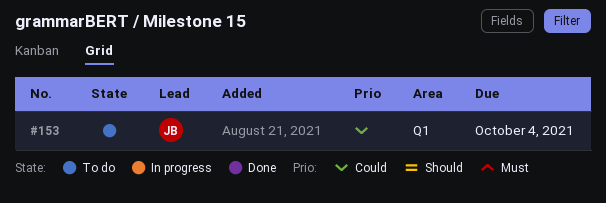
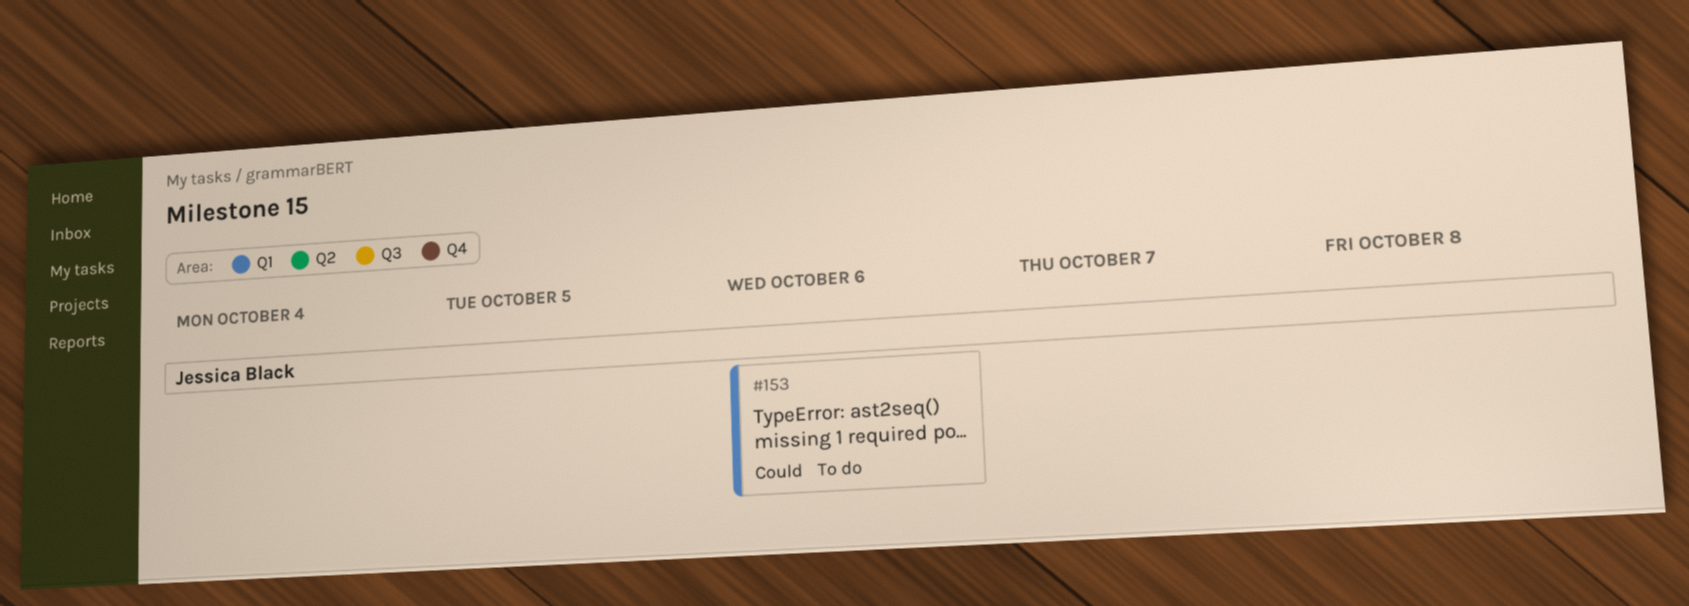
#153, due: Oct 4 -> Oct 6

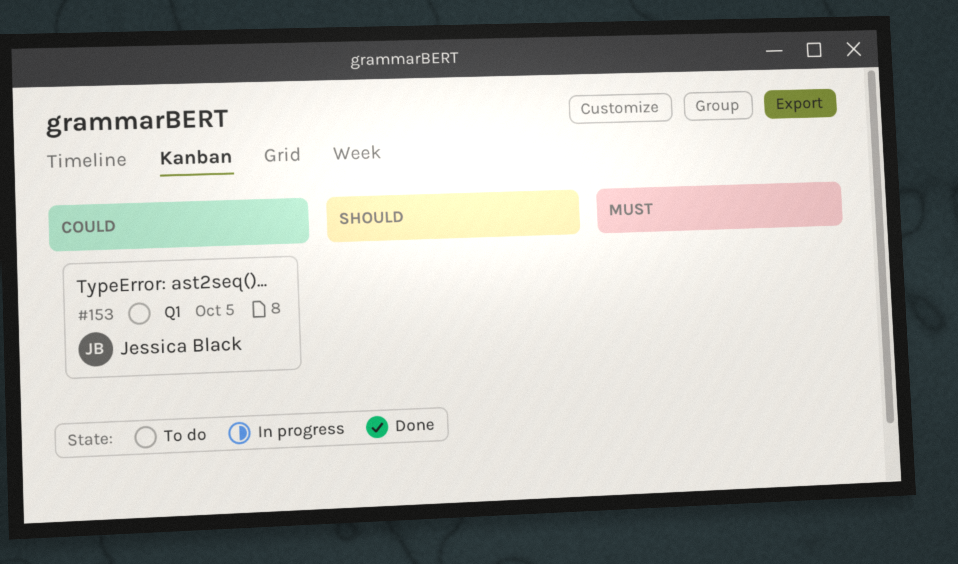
#153, due: Oct 6 -> Oct 5

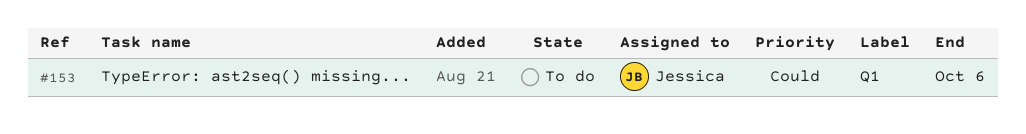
#153, due: Oct 5 -> Oct 6

